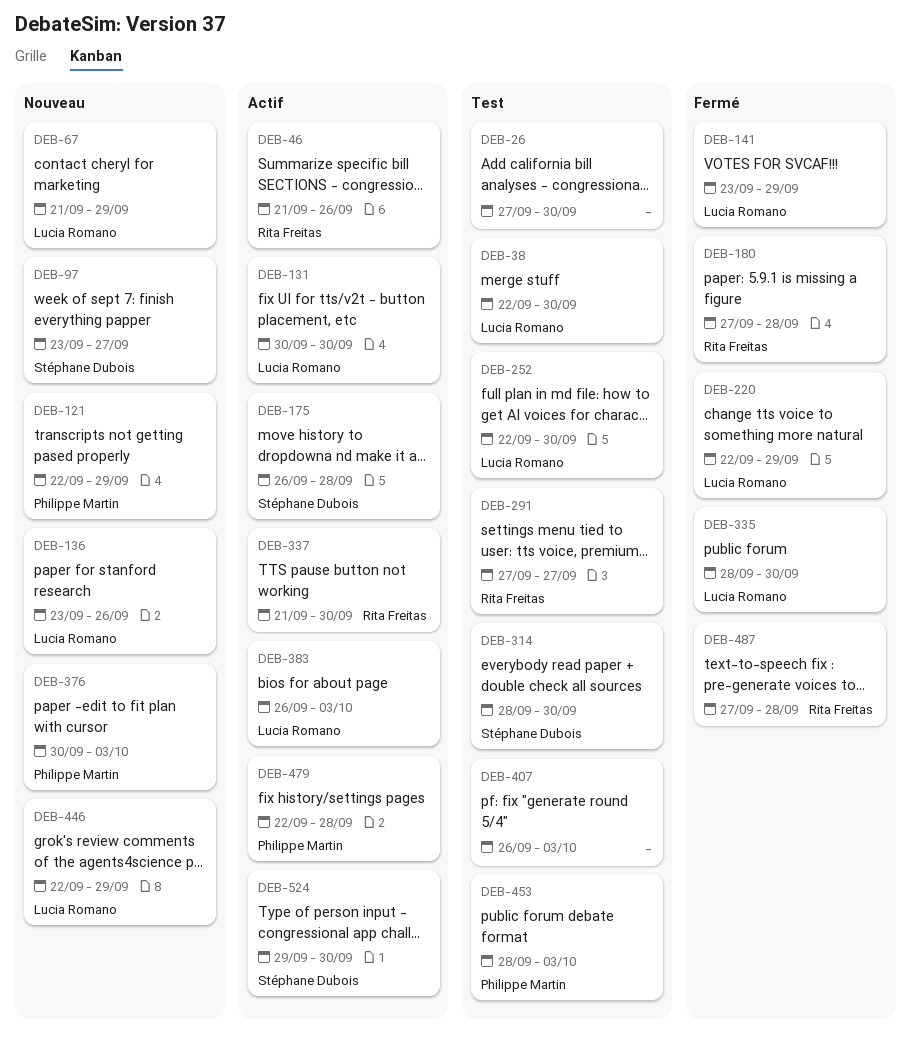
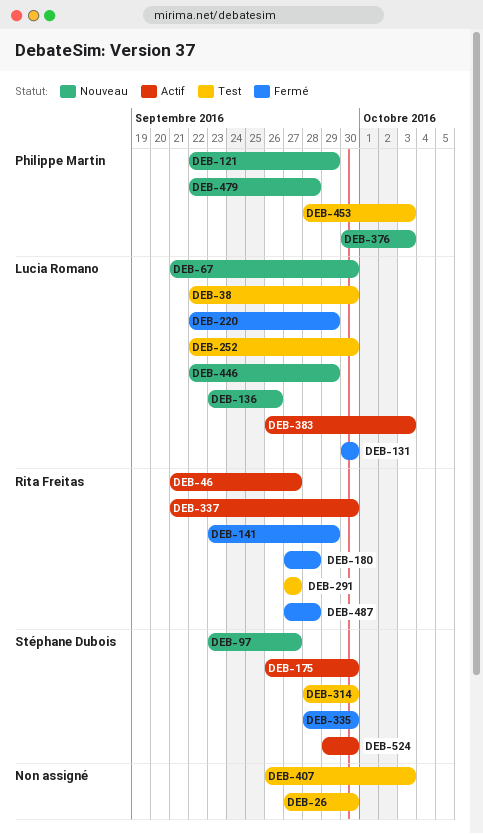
DEB-46, due: Sep 26 -> Sep 27
DEB-67, due: Sep 29 -> Sep 30
DEB-131, status: Actif -> Fermé
DEB-141, owner: Lucia Romano -> Rita Freitas
DEB-175, due: Sep 28 -> Sep 30
DEB-335, owner: Lucia Romano -> Stéphane Dubois
DEB-479, status: Actif -> Nouveau

